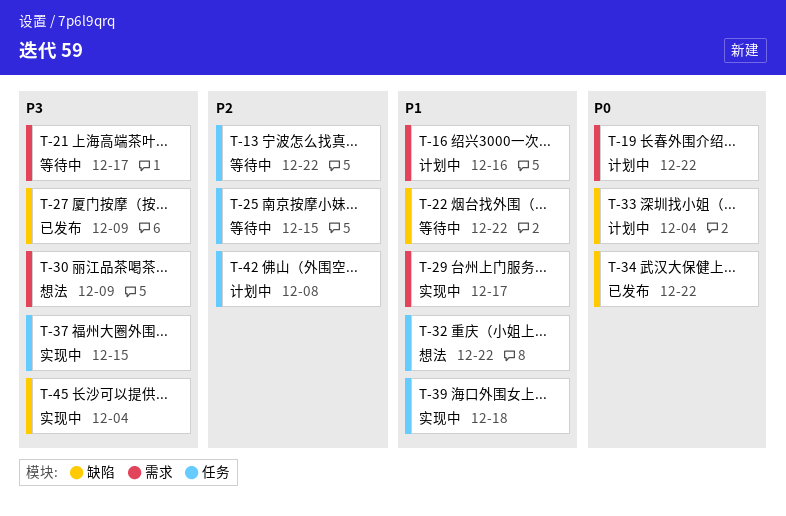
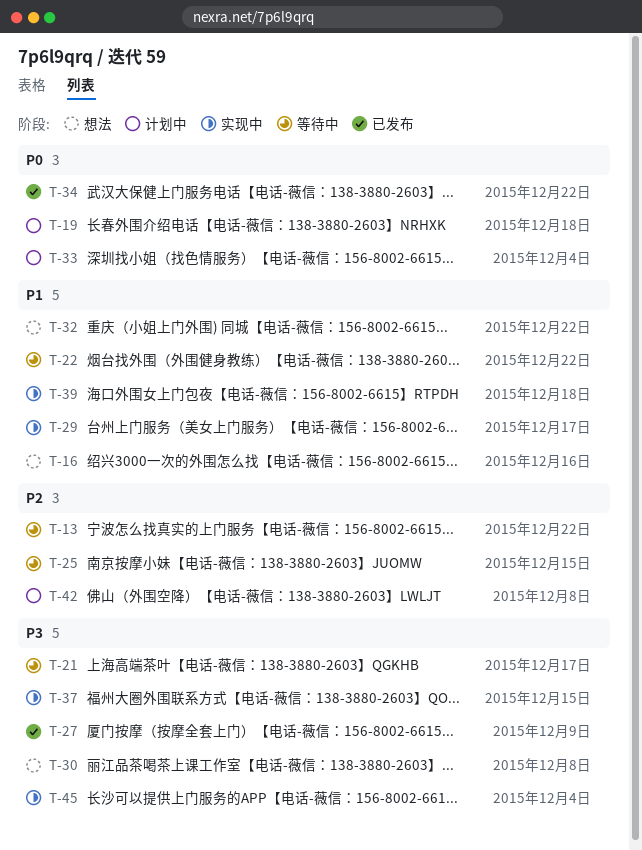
T-16, status: 计划中 -> 想法
T-19, due: Dec 22 -> Dec 18
T-30, due: Dec 9 -> Dec 8

